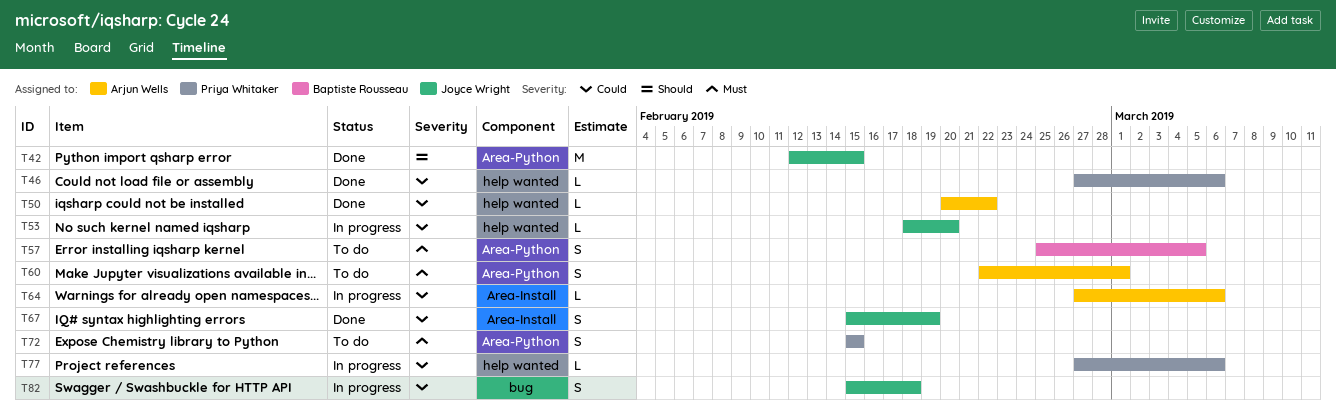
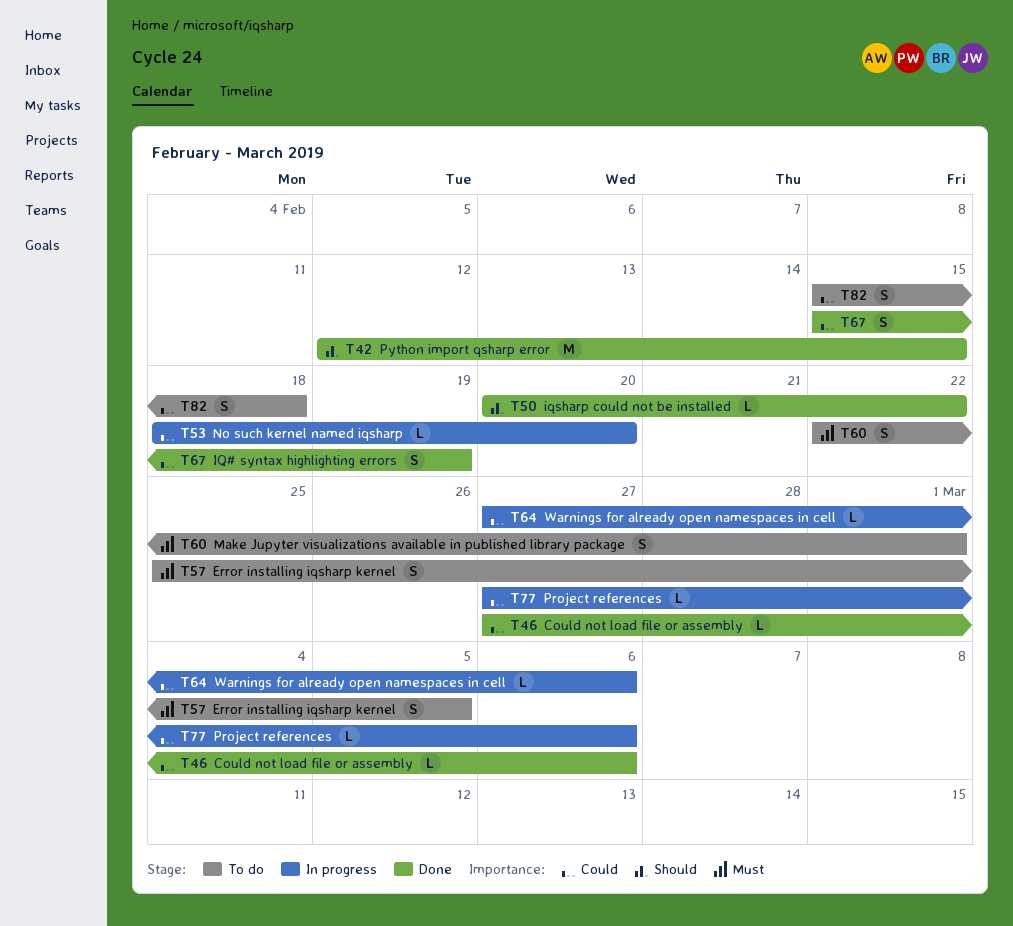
T50, priority: Could -> Should
T72: present -> none
T82, status: In progress -> To do

